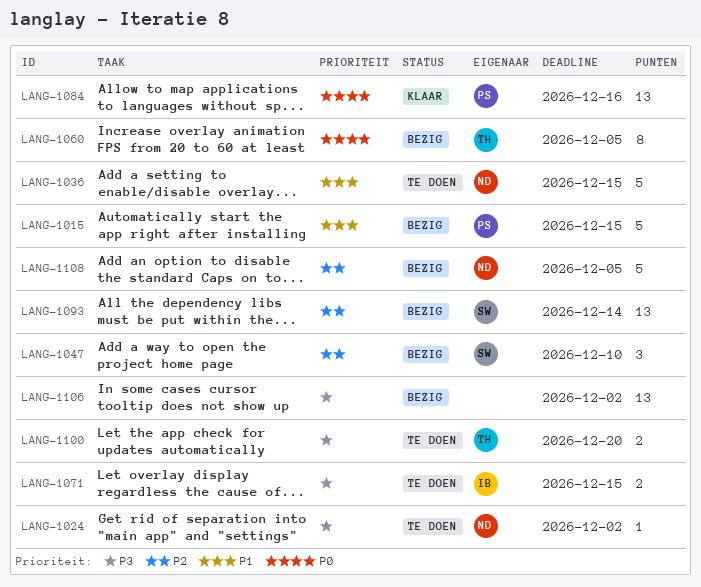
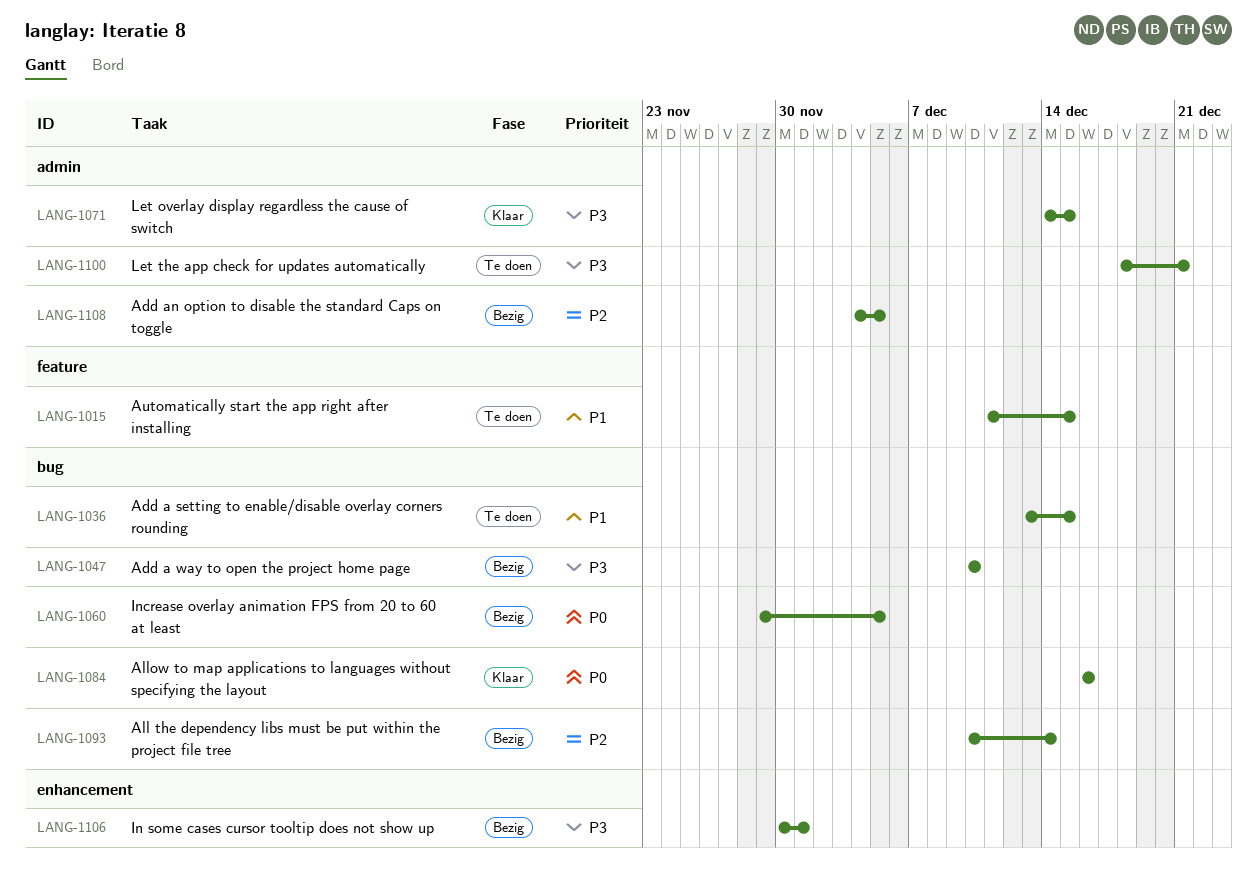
LANG-1015, status: Bezig -> Te doen
LANG-1024: present -> none
LANG-1047, priority: P2 -> P3
LANG-1071, status: Te doen -> Klaar
LANG-1100, due: Dec 20 -> Dec 21
LANG-1106, due: Dec 2 -> Dec 1

